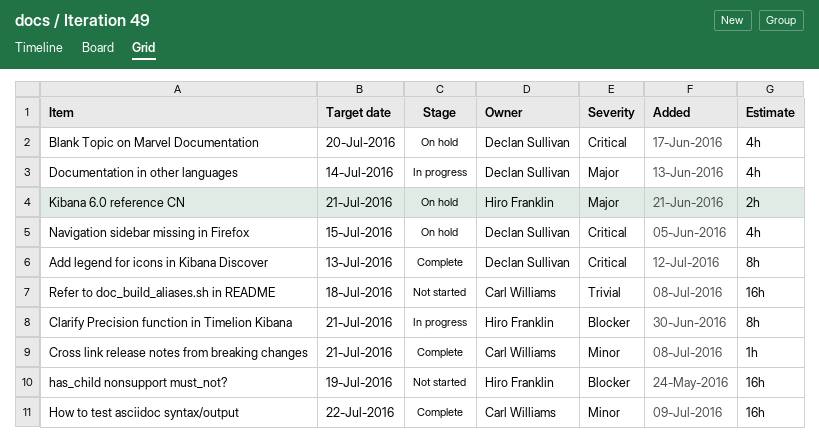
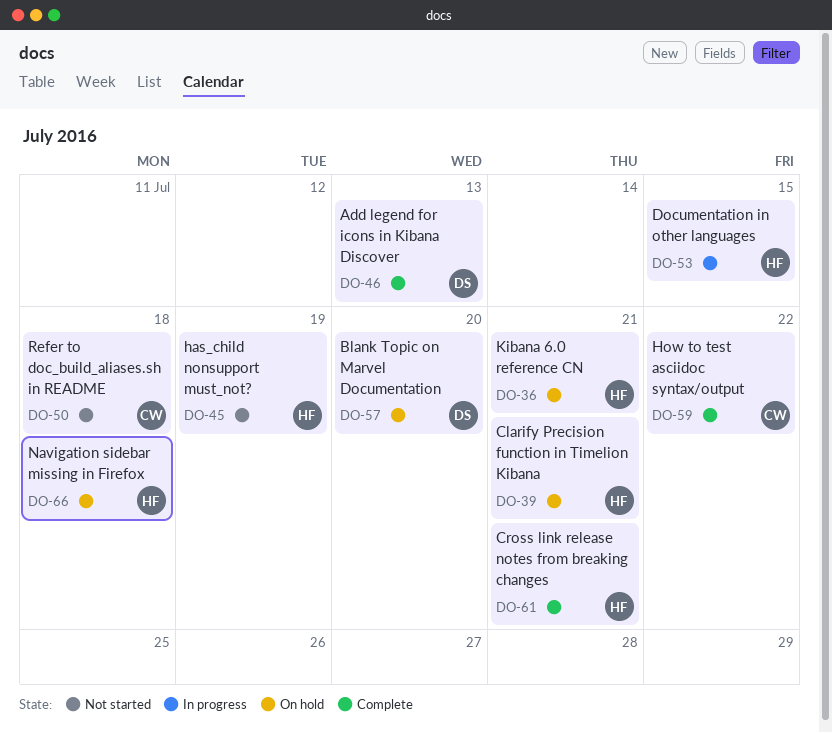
Clarify Precision function in Timelion Kibana, status: In progress -> On hold
Cross link release notes from breaking changes, owner: Carl Williams -> Hiro Franklin
Documentation in other languages, owner: Declan Sullivan -> Hiro Franklin
Documentation in other languages, due: Jul 14 -> Jul 15
Navigation sidebar missing in Firefox, owner: Declan Sullivan -> Hiro Franklin
Navigation sidebar missing in Firefox, due: Jul 15 -> Jul 18

